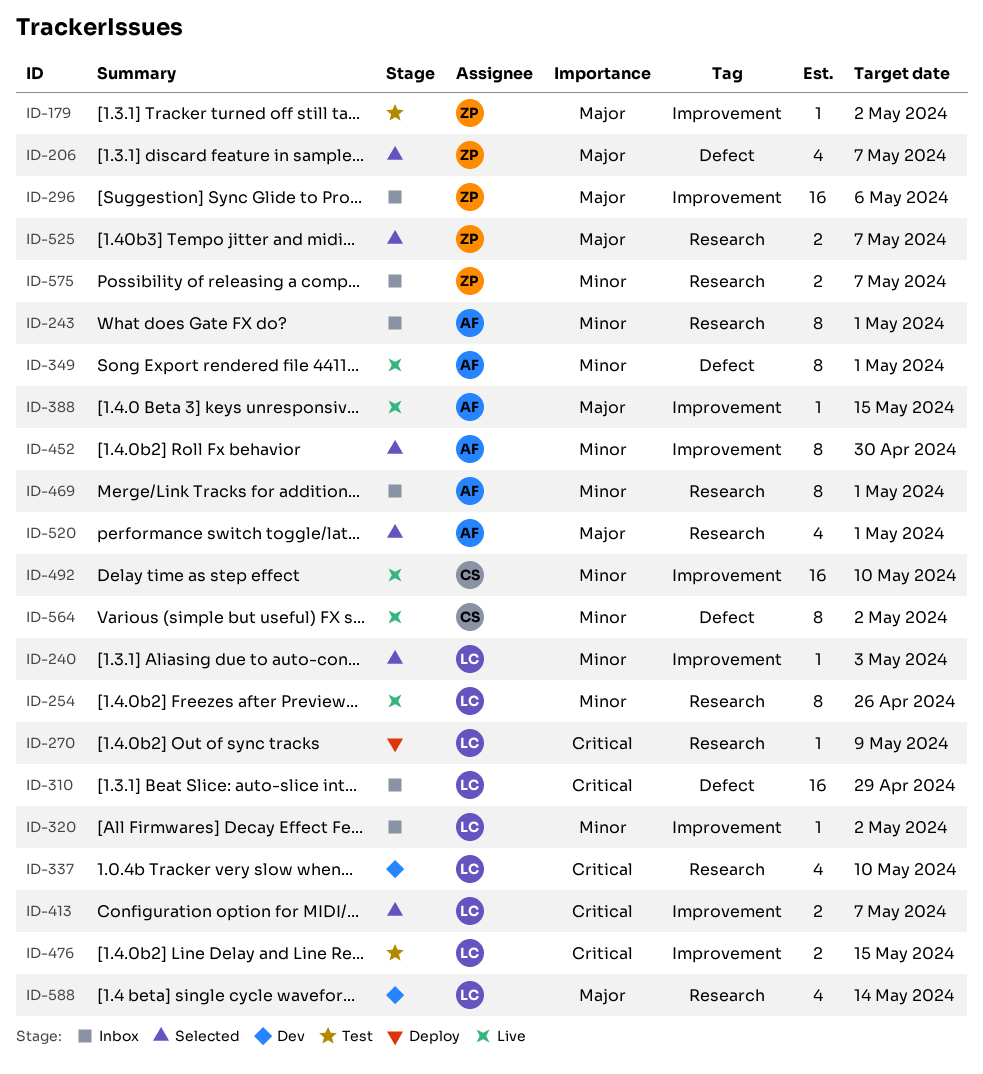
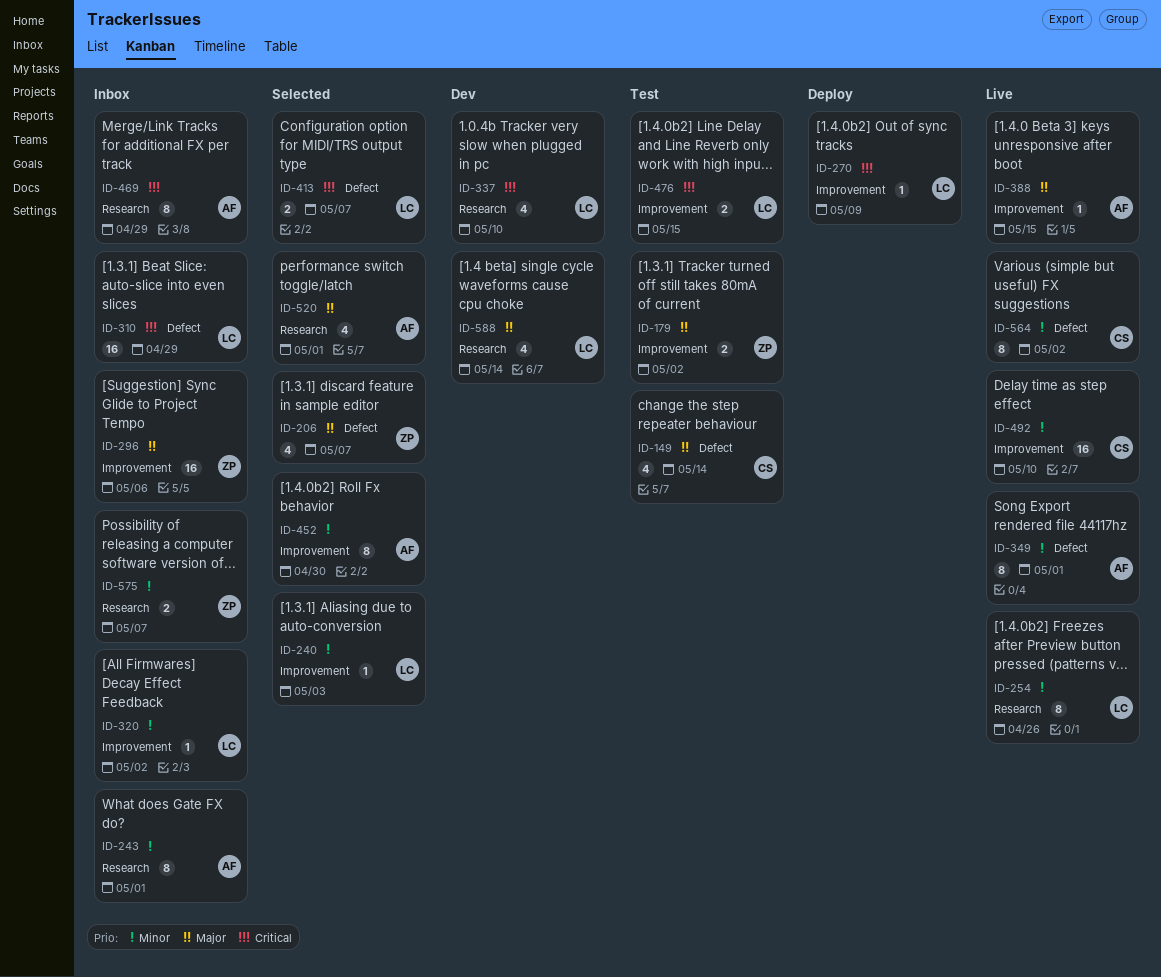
ID-149: none -> present
ID-179, estimate: 1 -> 2
ID-270, label: Research -> Improvement
ID-413, label: Improvement -> Defect
ID-469, priority: Minor -> Critical
ID-469, due: May 1 -> Apr 29
ID-525: present -> none

